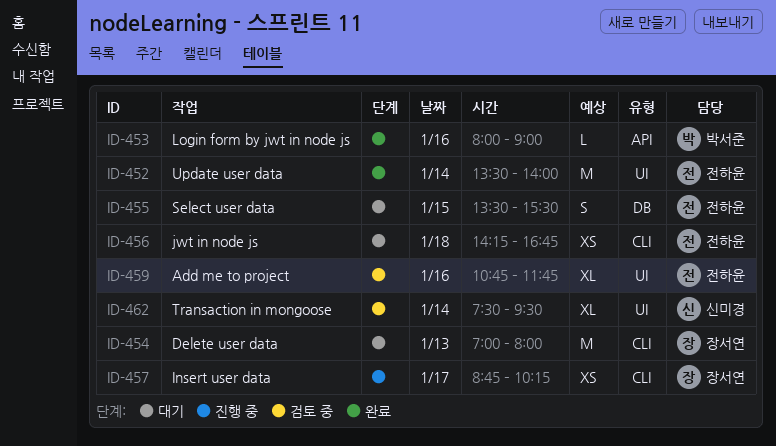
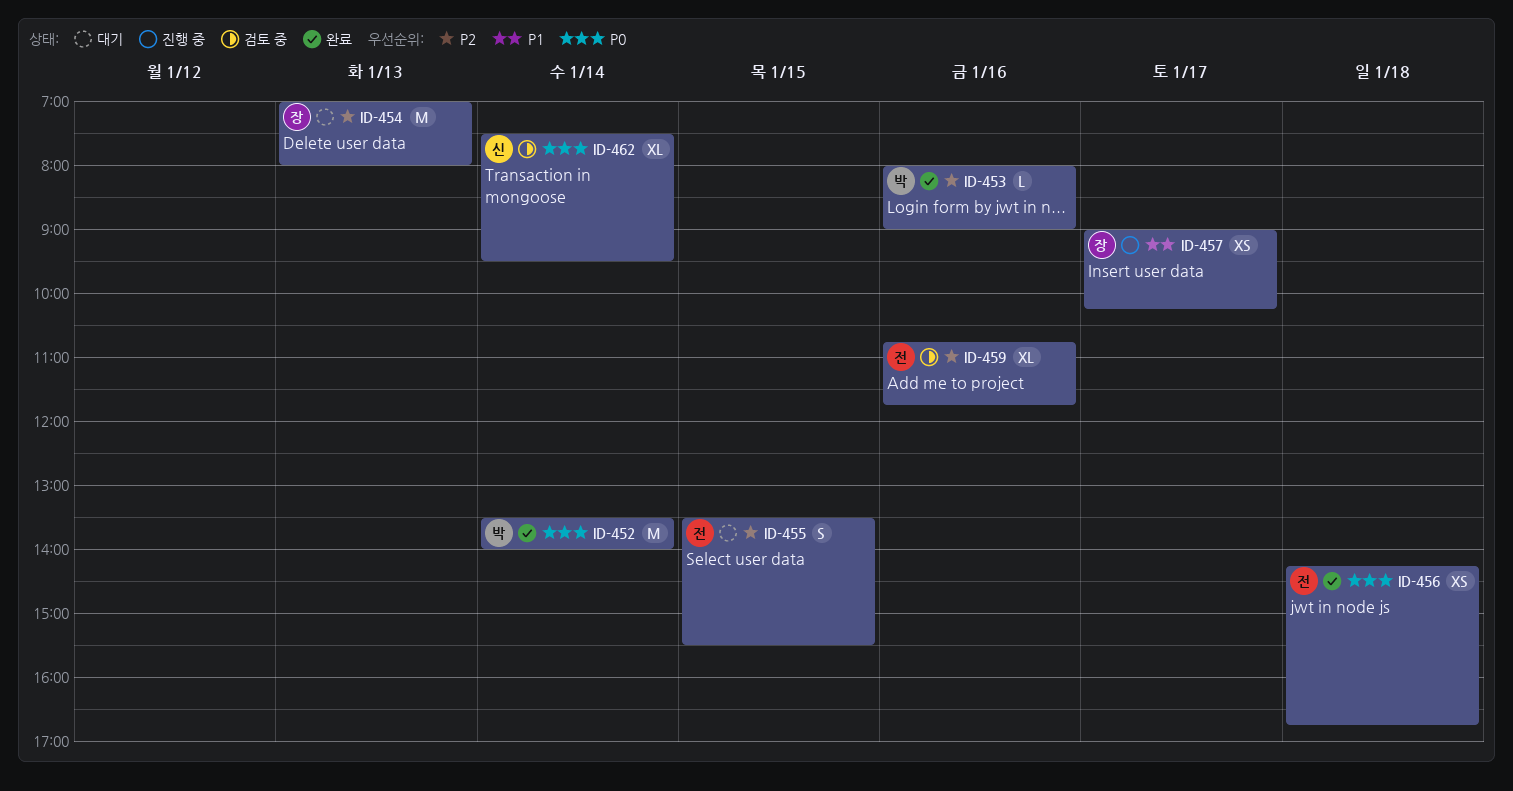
ID-452, owner: 전하윤 -> 박서준
ID-456, status: 대기 -> 완료
ID-457, begins: 08:45 -> 09:00

